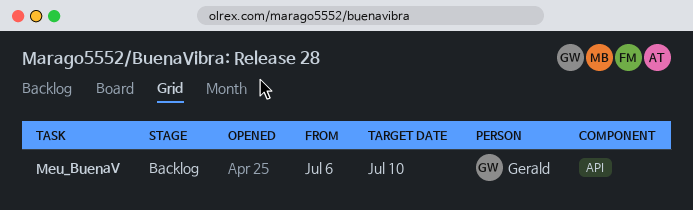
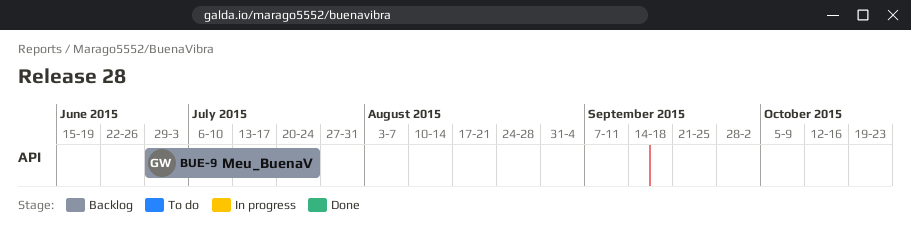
Meu_BuenaV, start: Jul 6 -> Jun 29
Meu_BuenaV, due: Jul 10 -> Jul 24

